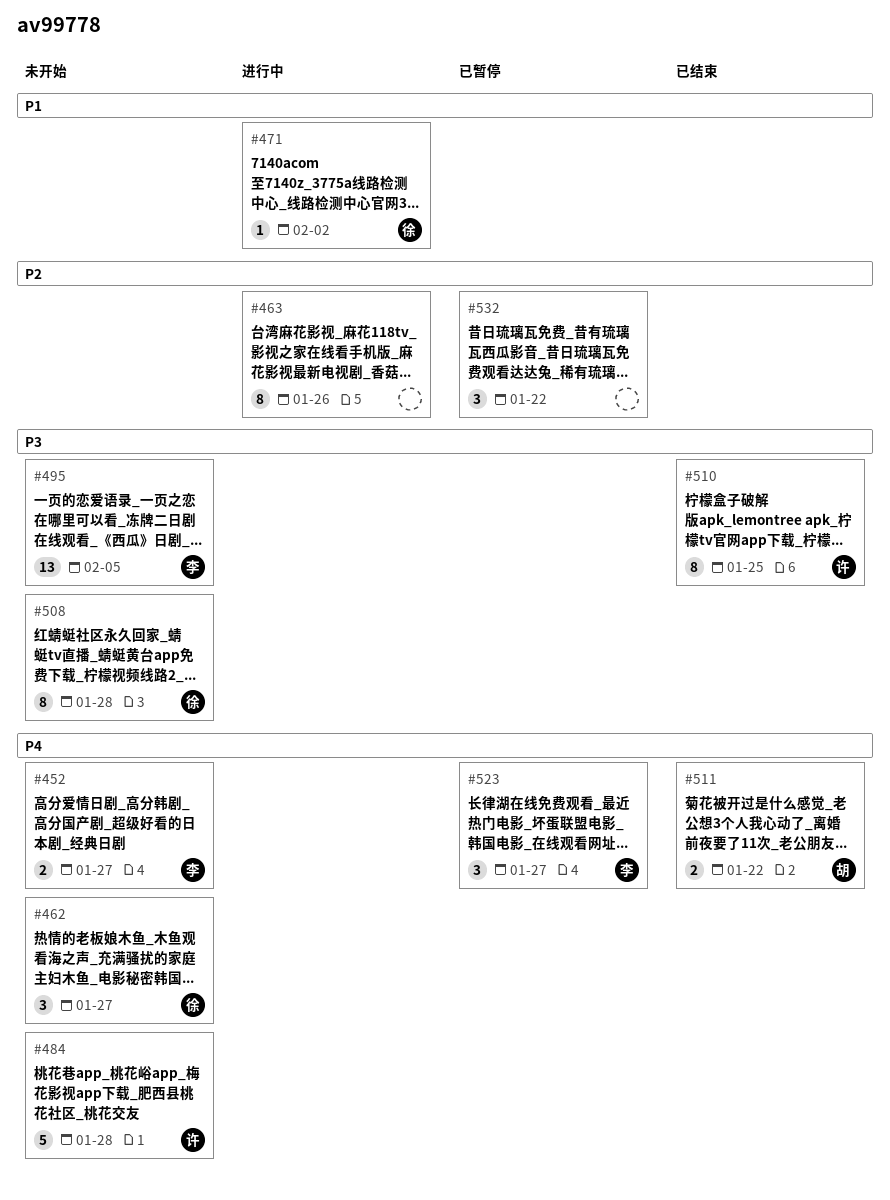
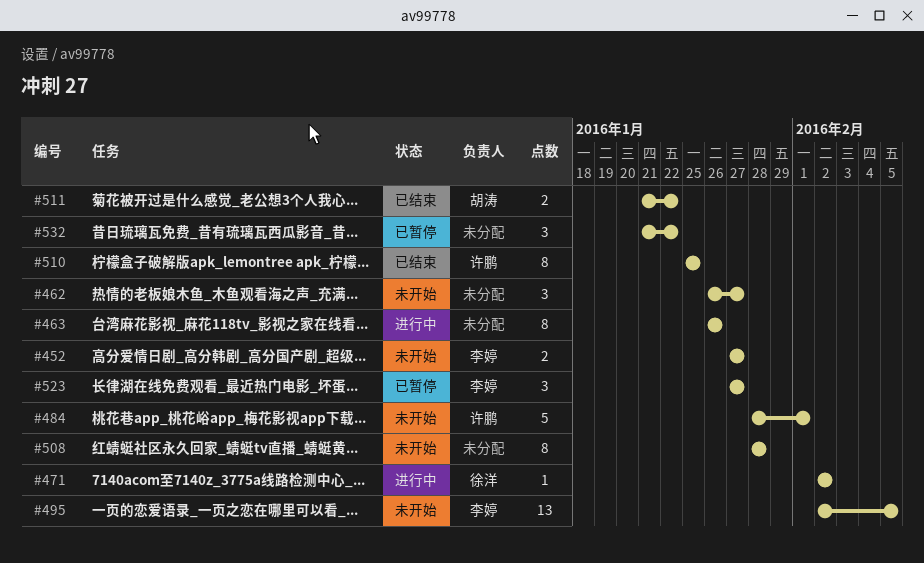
#462, owner: 徐洋 -> none
#484, due: Jan 28 -> Feb 1
#508, owner: 徐洋 -> none

